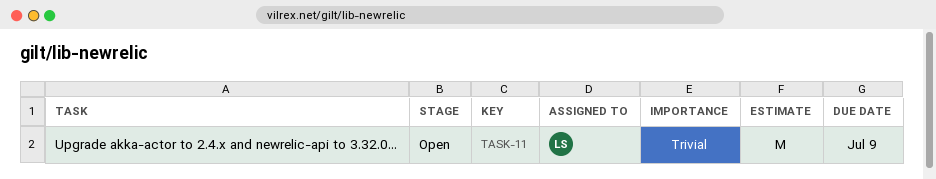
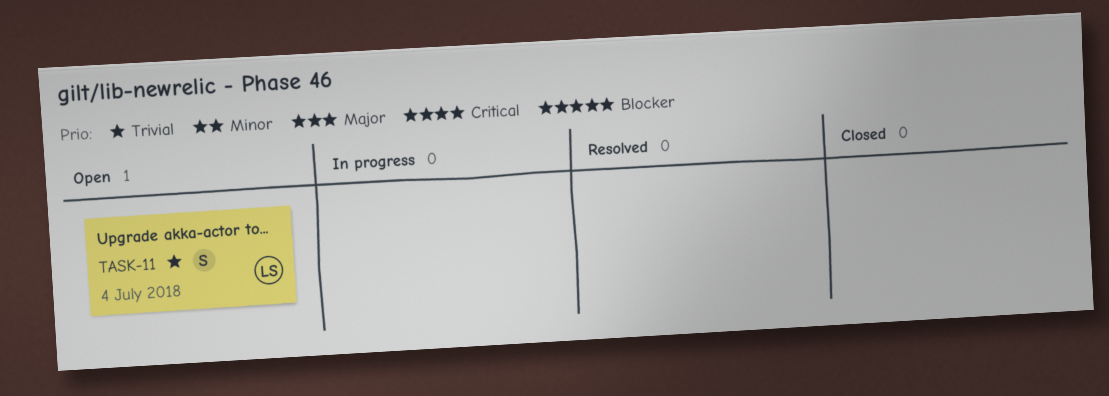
TASK-11, estimate: M -> S
TASK-11, due: Jul 9 -> Jul 4

